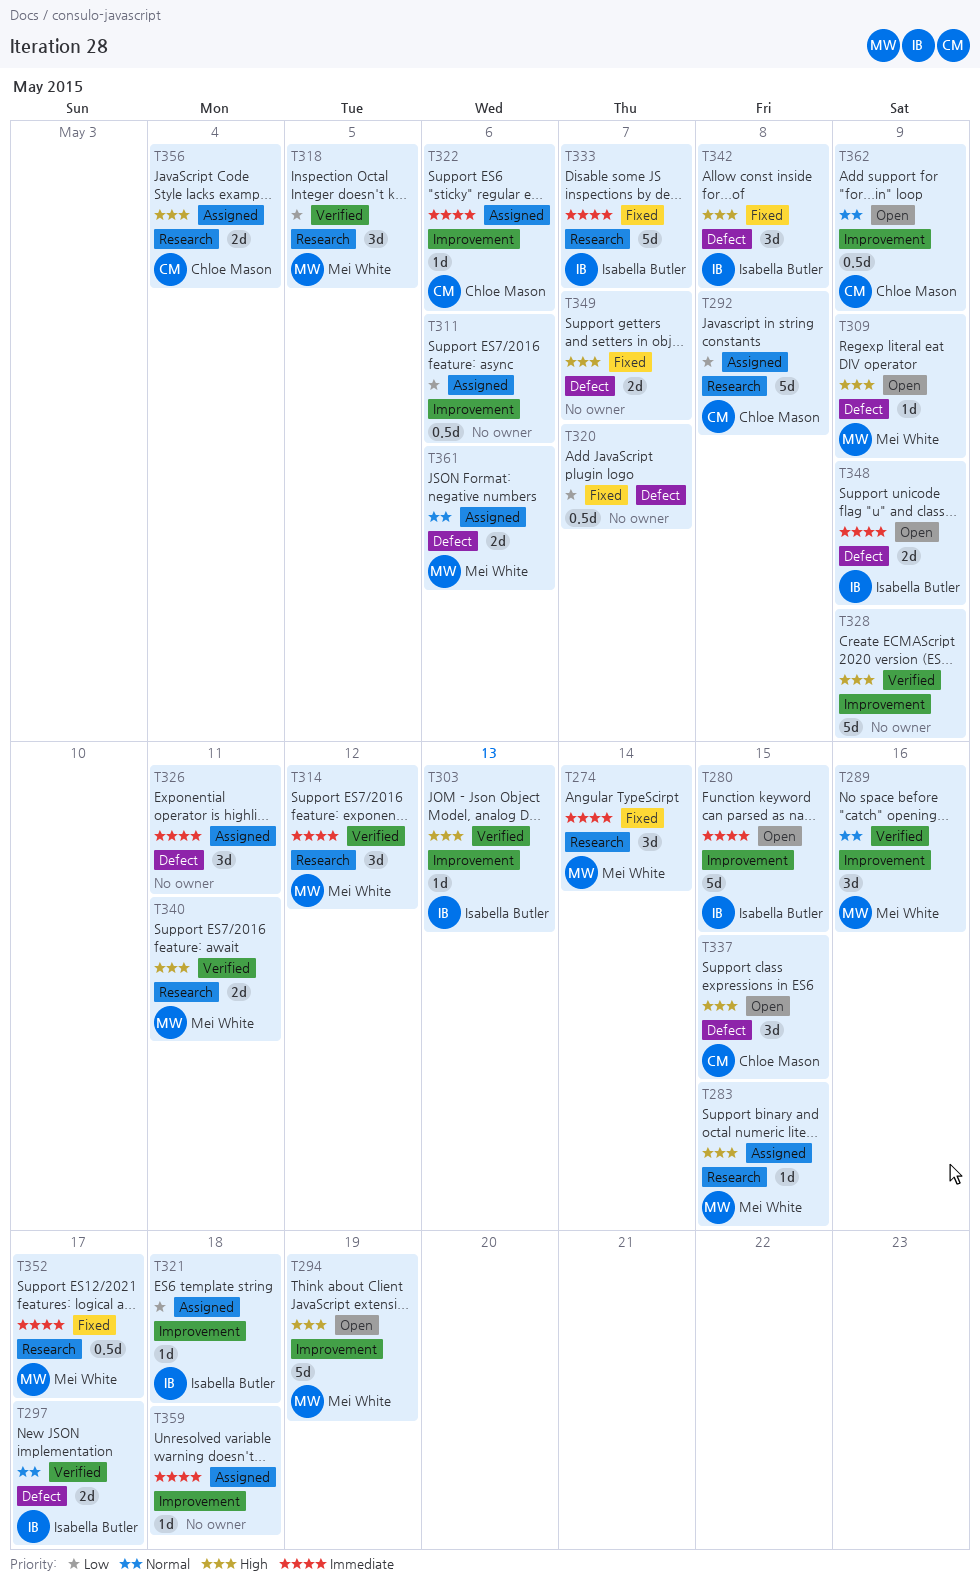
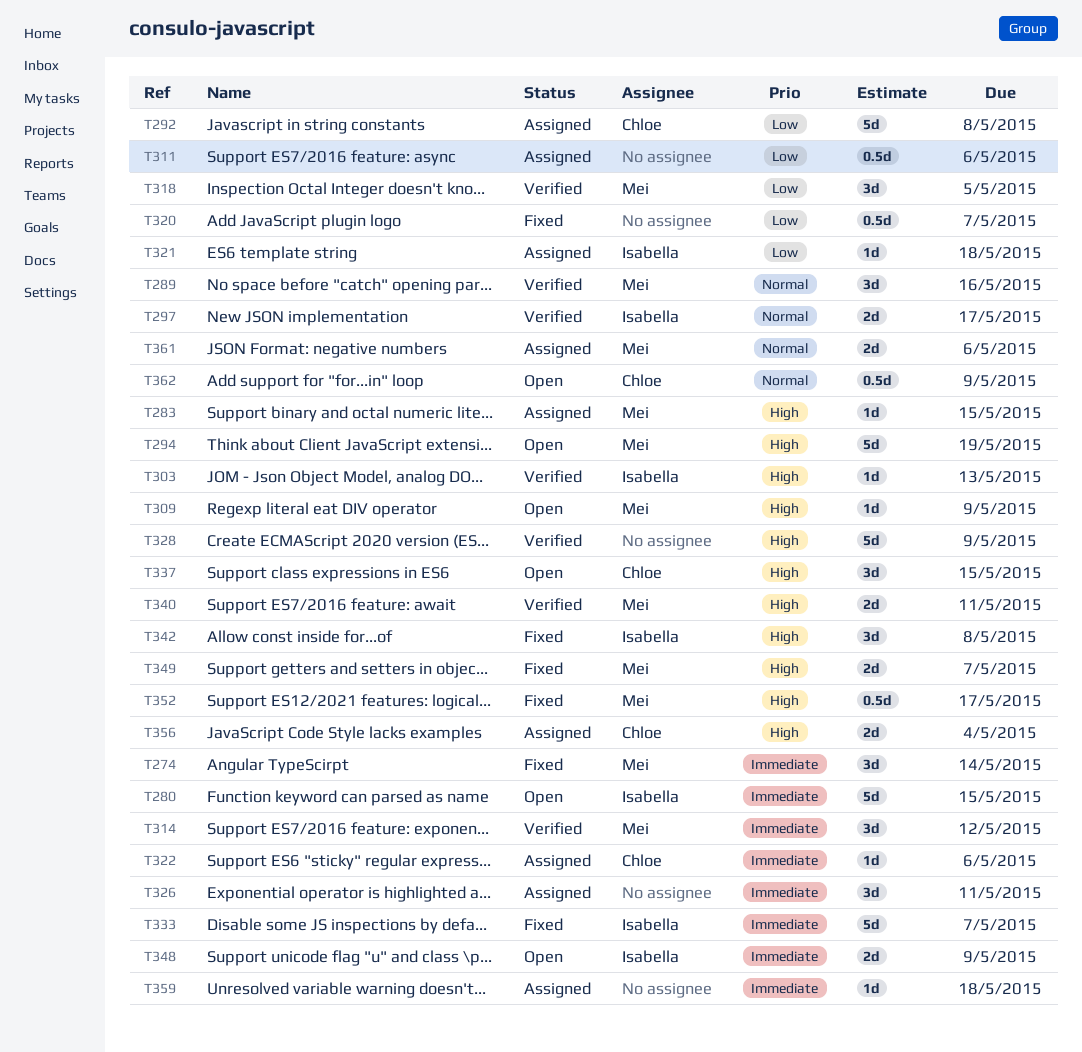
T349, owner: none -> Mei White
T352, priority: Immediate -> High

